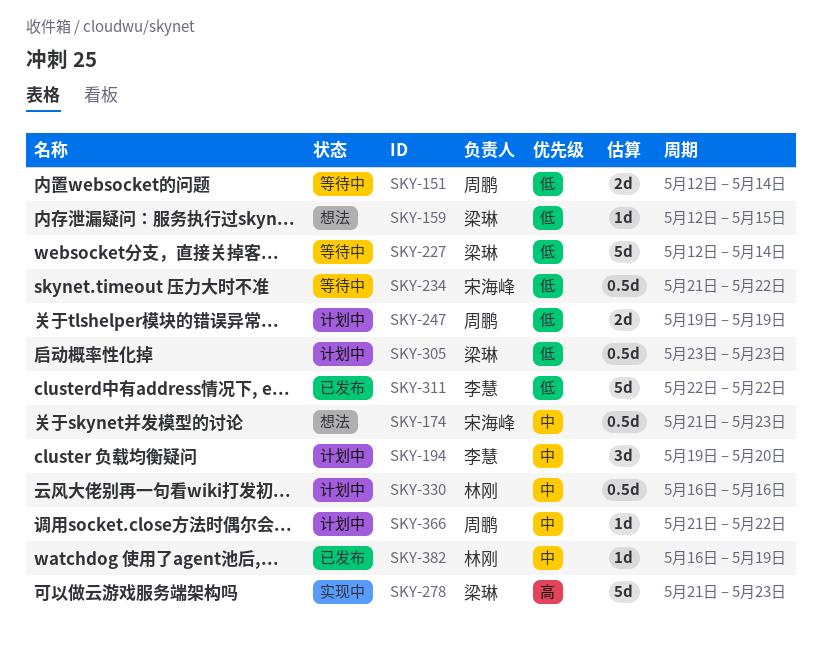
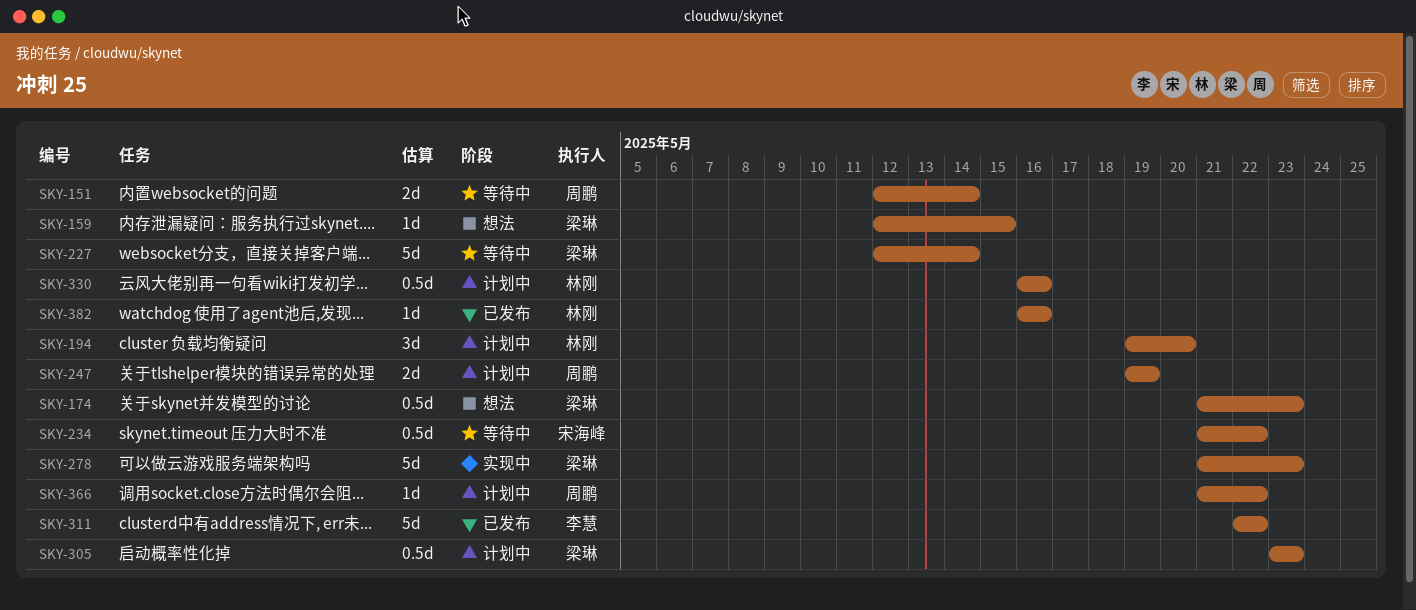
SKY-174, owner: 宋海峰 -> 梁琳
SKY-194, owner: 李慧 -> 林刚
SKY-382, due: May 19 -> May 16

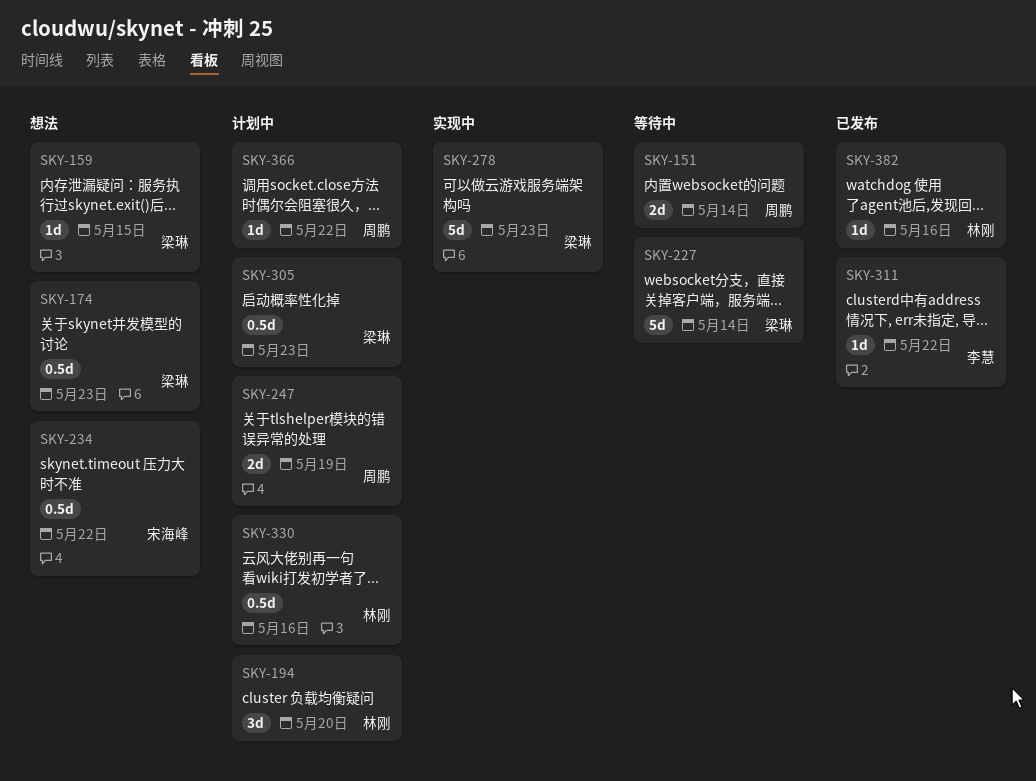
SKY-234, status: 等待中 -> 想法
SKY-311, estimate: 5d -> 1d

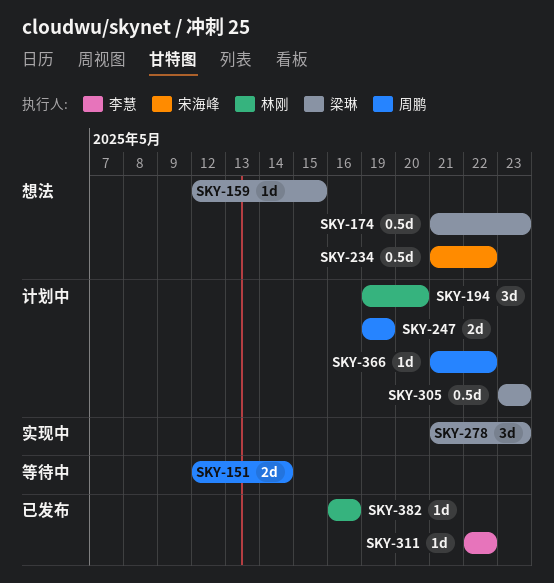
SKY-227: present -> none
SKY-278, estimate: 5d -> 3d
SKY-330: present -> none

